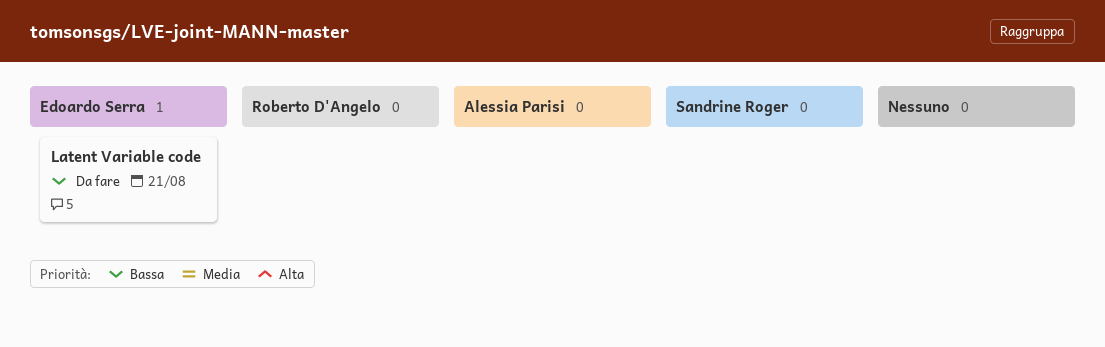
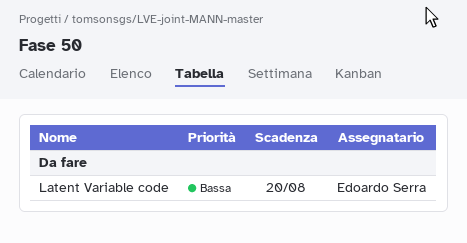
Latent Variable code, due: Aug 21 -> Aug 20

